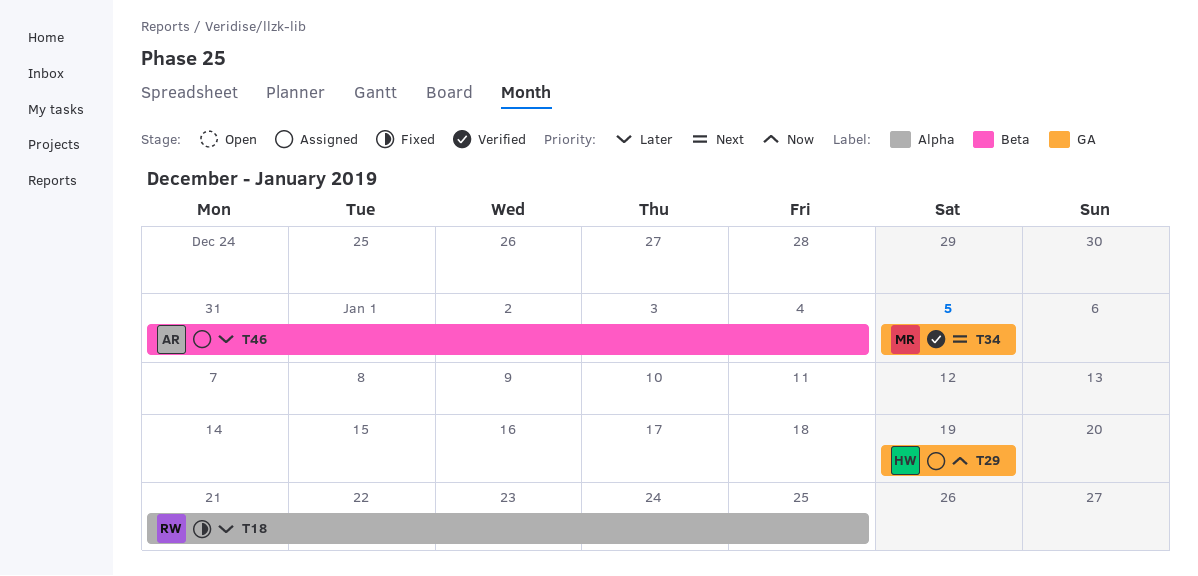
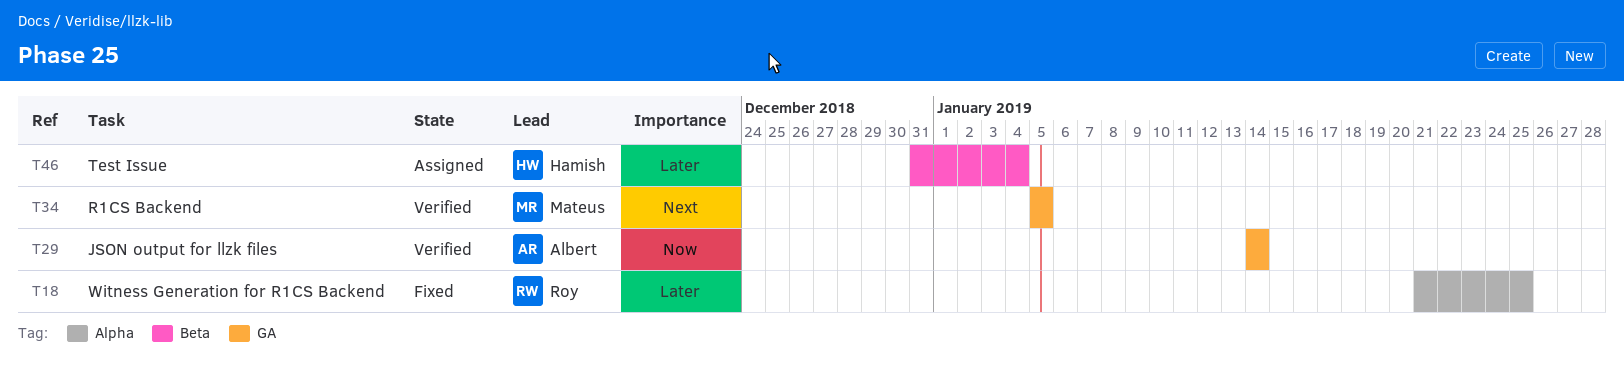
T29, status: Assigned -> Verified
T29, owner: Hamish -> Albert
T29, start: Jan 19 -> Jan 14
T29, due: Jan 19 -> Jan 14
T46, owner: Albert -> Hamish

